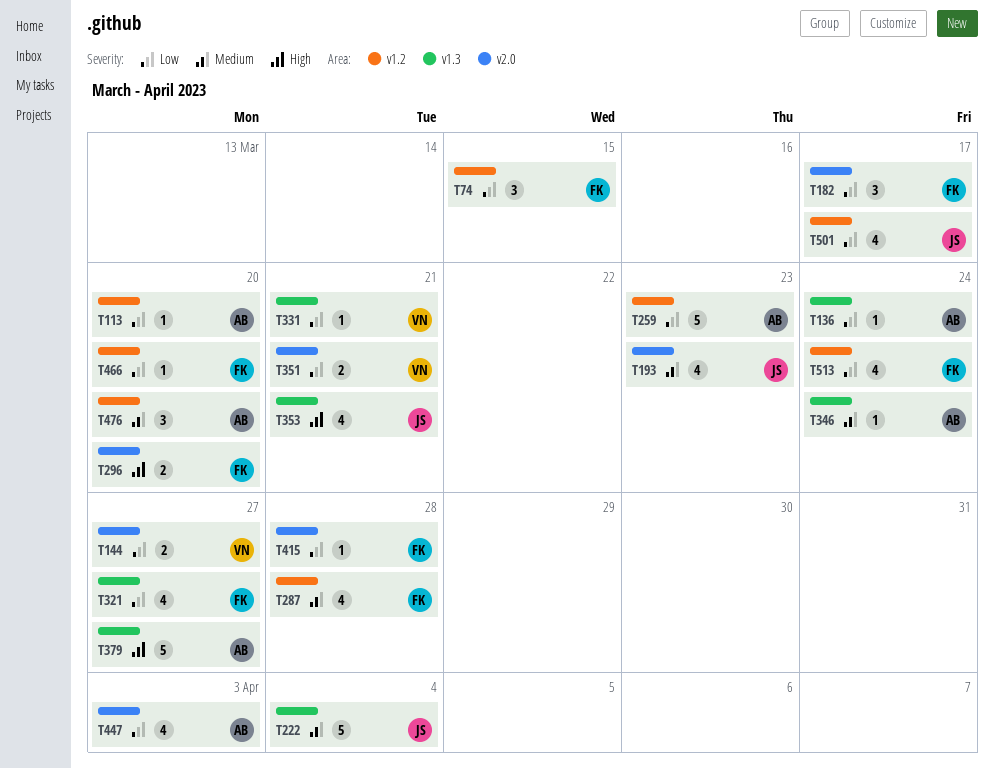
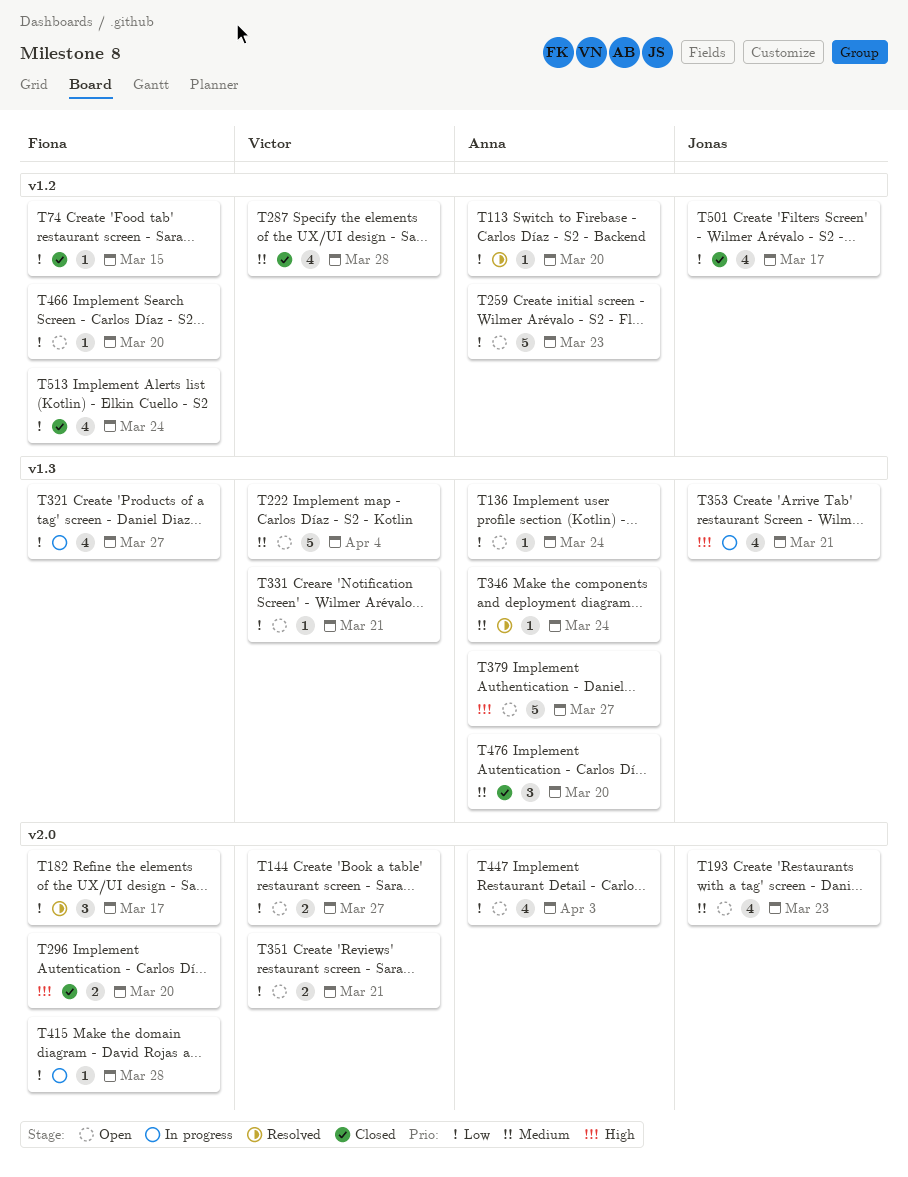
T74, estimate: 3 -> 1
T222, owner: Jonas -> Victor
T287, owner: Fiona -> Victor
T476, label: v1.2 -> v1.3

